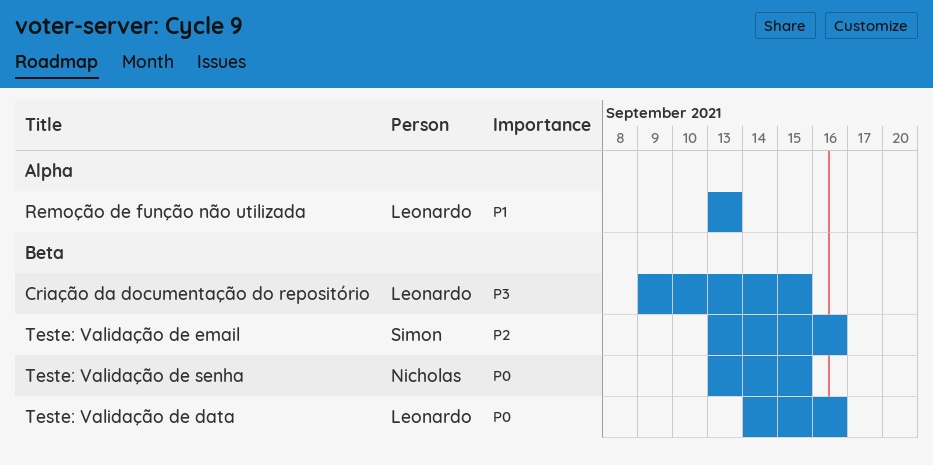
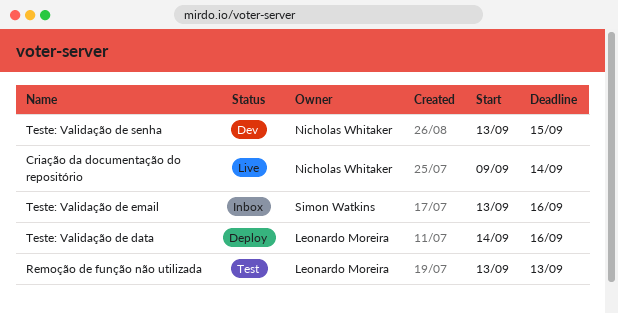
Criação da documentação do repositório, owner: Leonardo Moreira -> Nicholas Whitaker
Criação da documentação do repositório, due: Sep 15 -> Sep 14

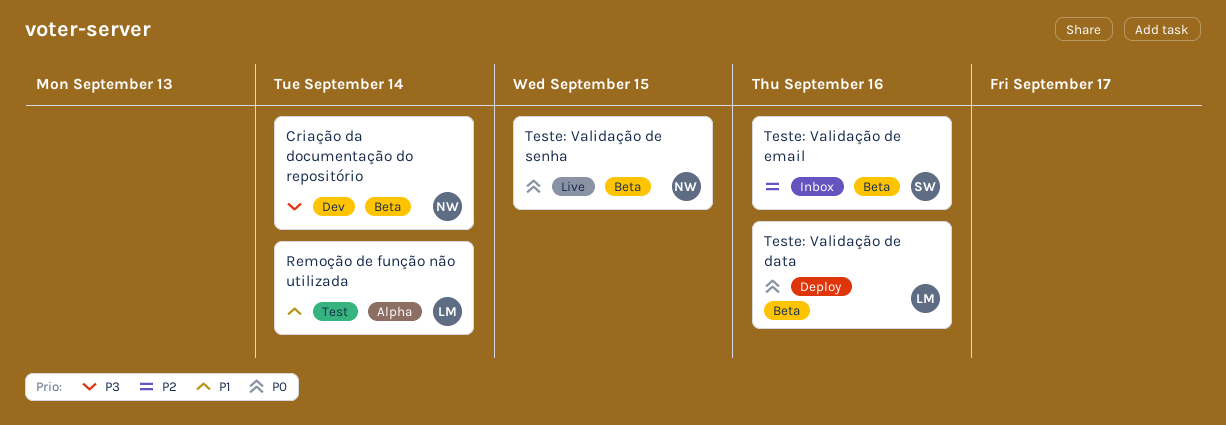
Criação da documentação do repositório, status: Live -> Dev
Remoção de função não utilizada, due: Sep 13 -> Sep 14
Teste: Validação de senha, status: Dev -> Live

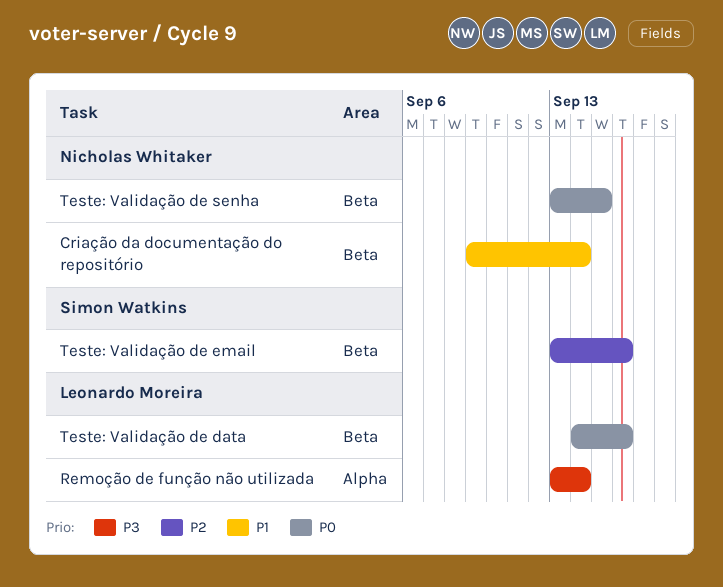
Criação da documentação do repositório, priority: P3 -> P1
Remoção de função não utilizada, priority: P1 -> P3

